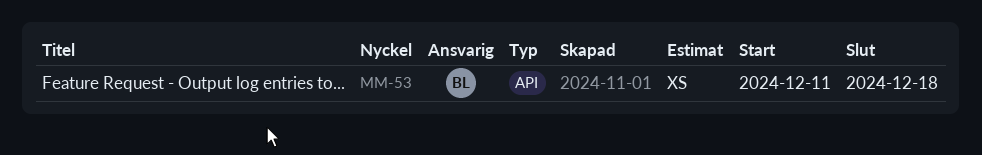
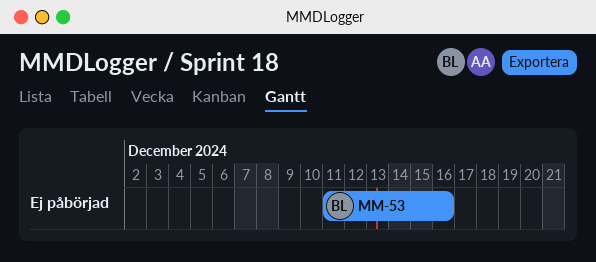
MM-53, due: Dec 18 -> Dec 16

